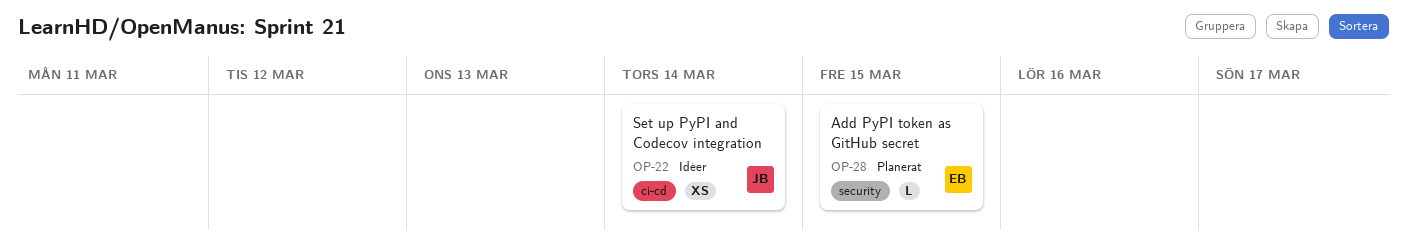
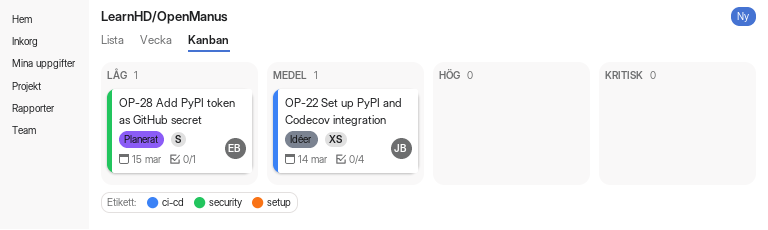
OP-28, estimate: L -> S

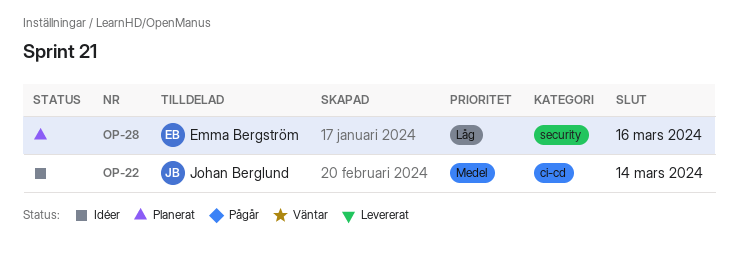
OP-28, due: Mar 15 -> Mar 16

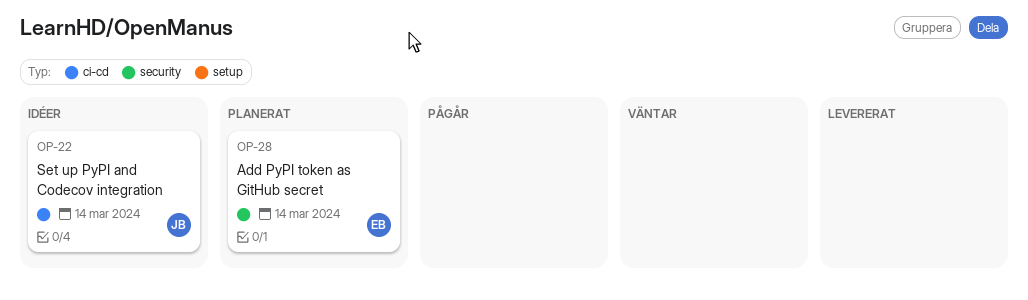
OP-28, due: Mar 16 -> Mar 14

